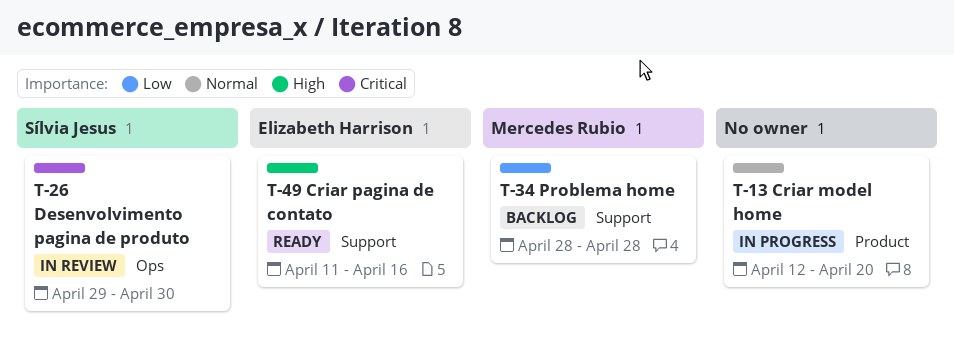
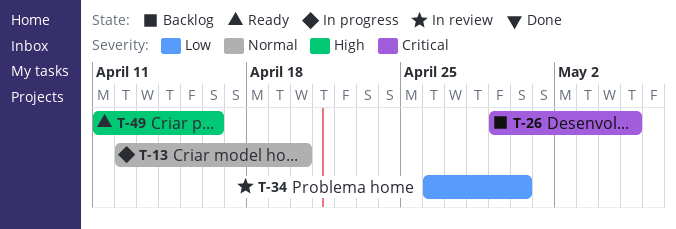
T-26, status: In review -> Backlog
T-26, due: Apr 30 -> May 5
T-34, status: Backlog -> In review
T-34, start: Apr 28 -> Apr 26
T-34, due: Apr 28 -> Apr 30

